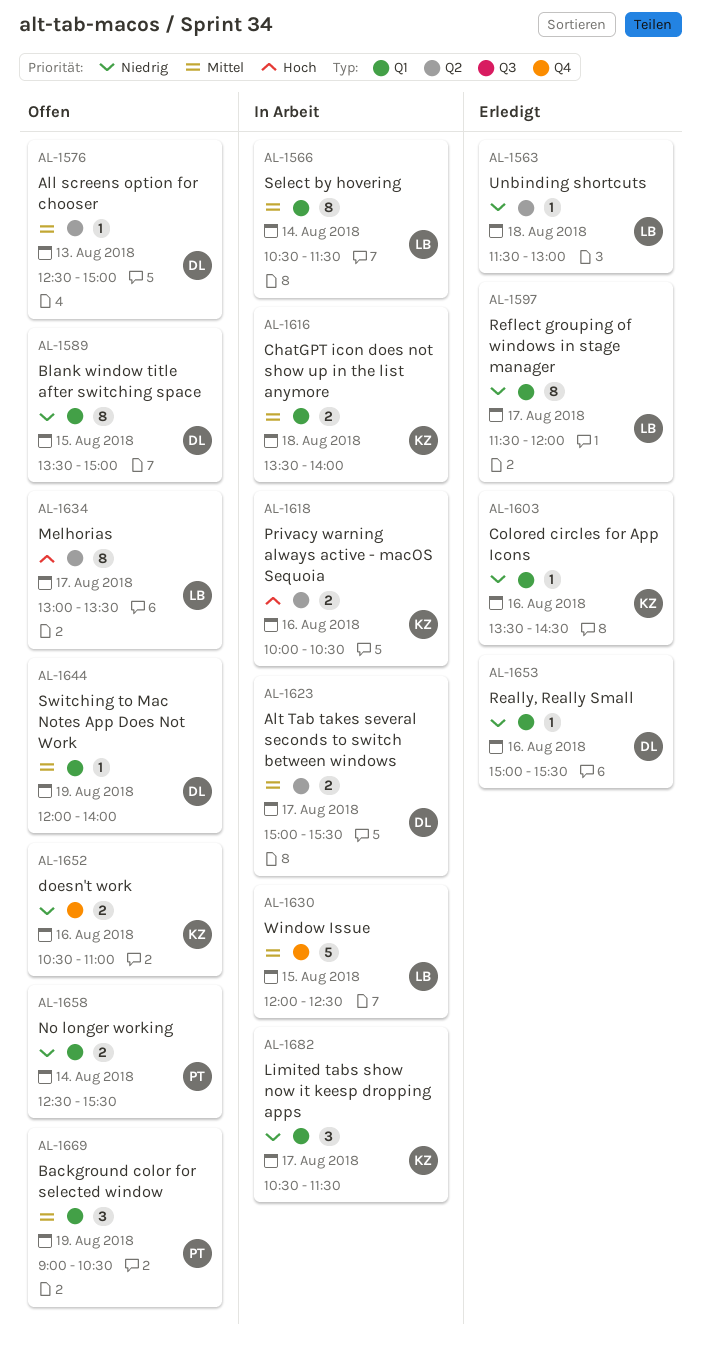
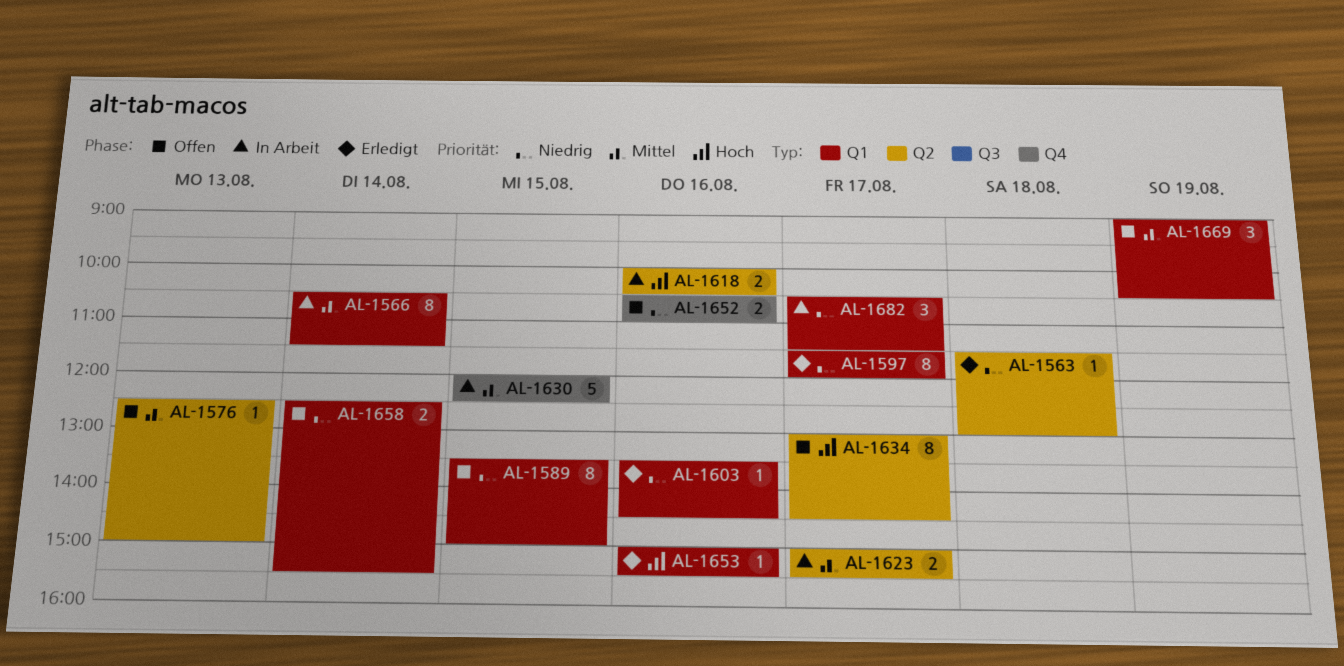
AL-1616: present -> none
AL-1634, ends: 13:30 -> 14:30
AL-1644: present -> none
AL-1653, priority: Niedrig -> Hoch

